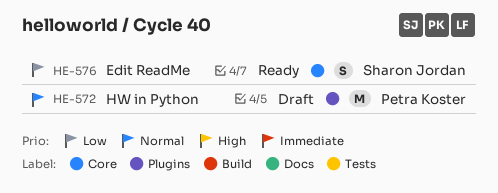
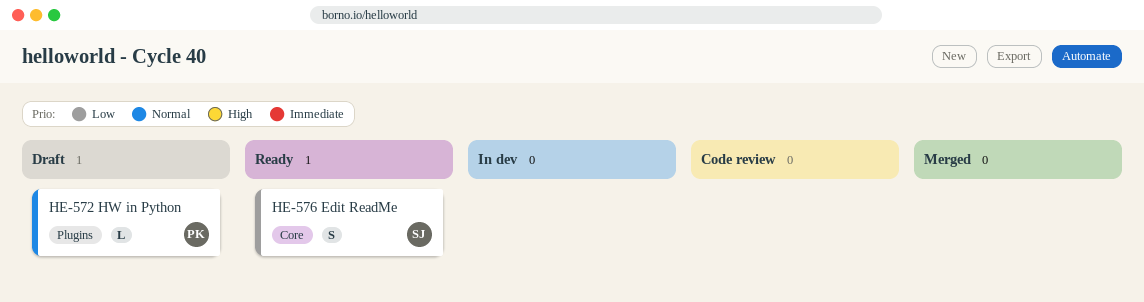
HE-572, estimate: M -> L

